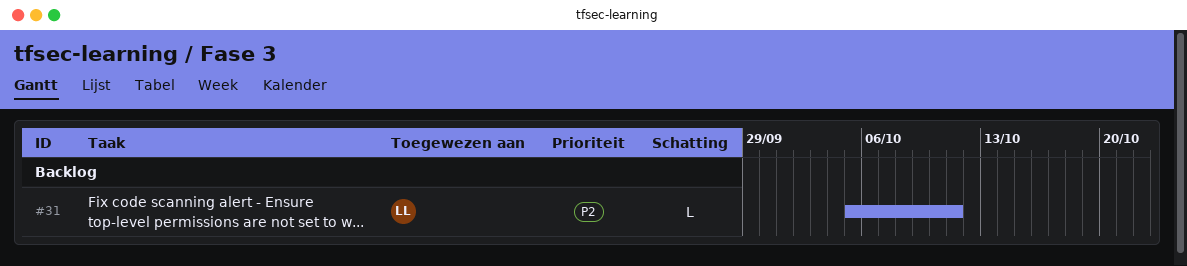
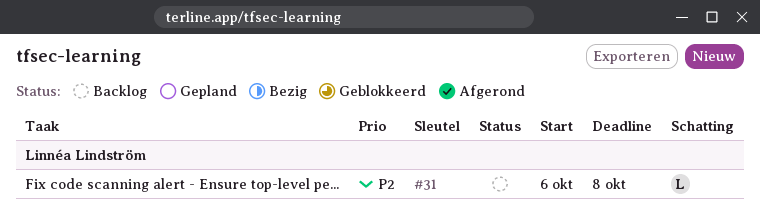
#31, start: Oct 5 -> Oct 6
#31, due: Oct 11 -> Oct 8

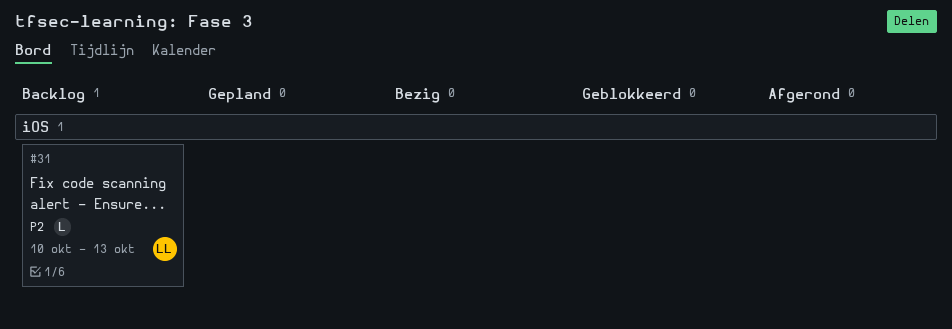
#31, start: Oct 6 -> Oct 10
#31, due: Oct 8 -> Oct 13

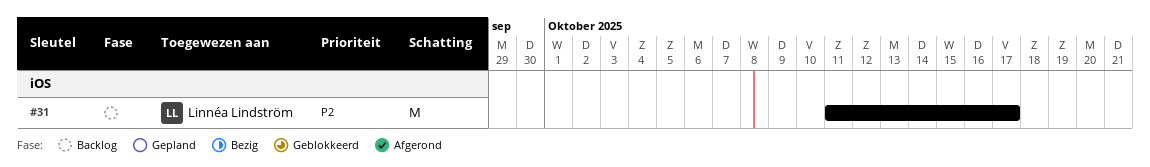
#31, estimate: L -> M
#31, start: Oct 10 -> Oct 11
#31, due: Oct 13 -> Oct 17

